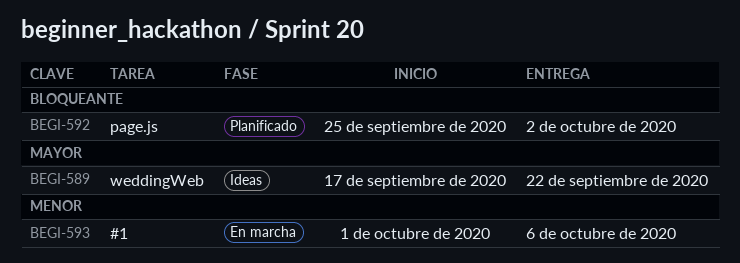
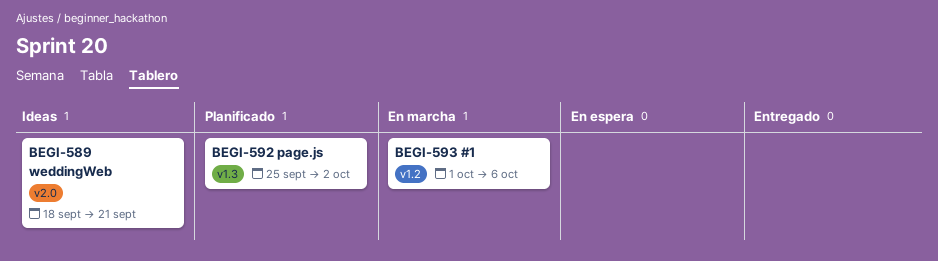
BEGI-589, start: Sep 17 -> Sep 18
BEGI-589, due: Sep 22 -> Sep 21

